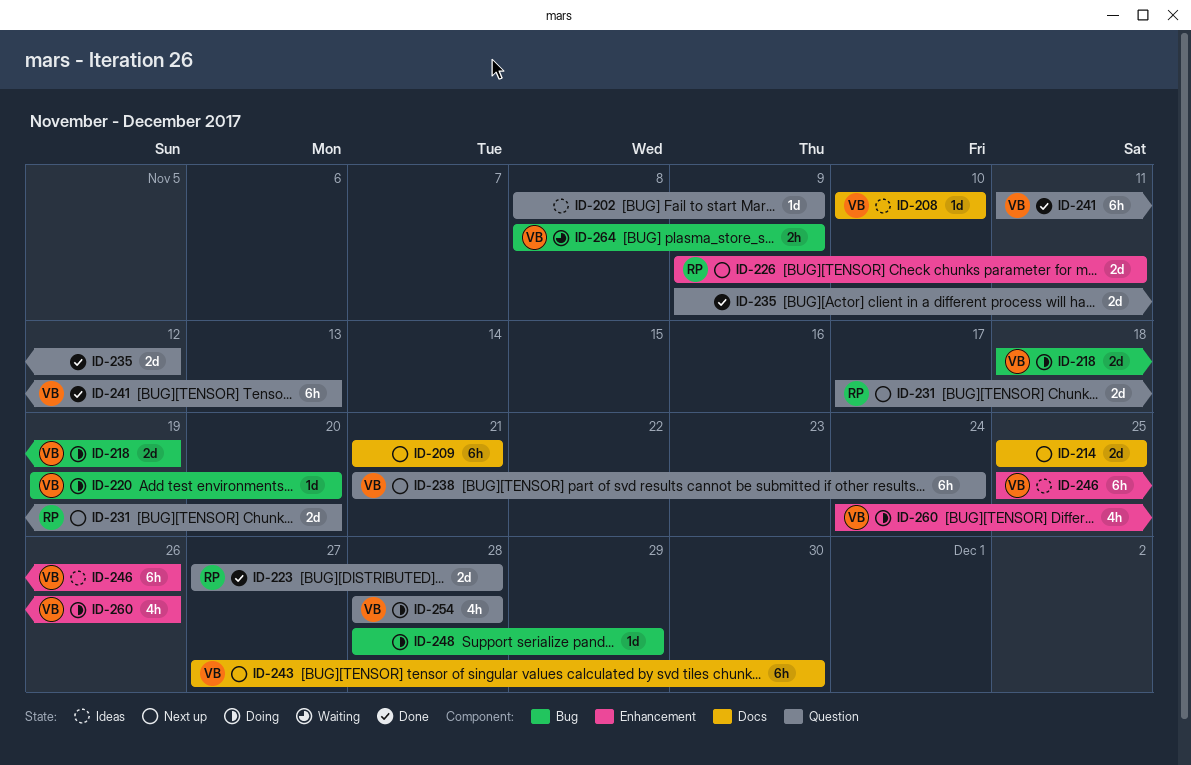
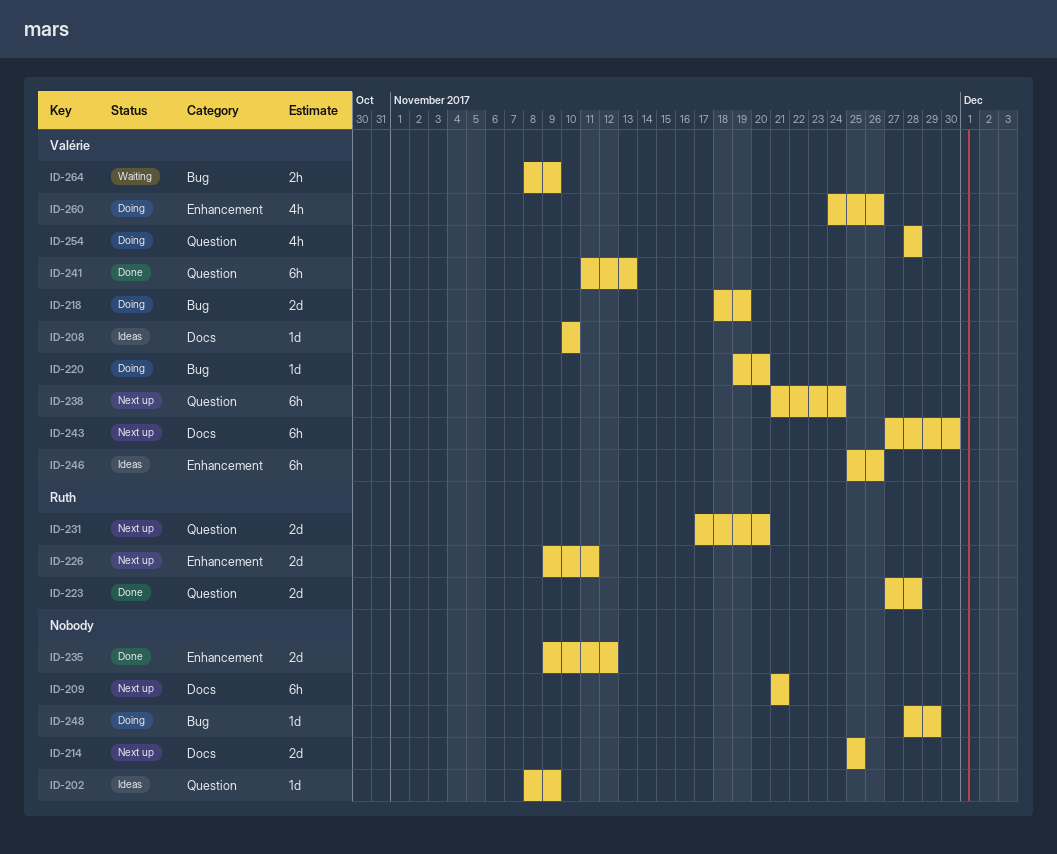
ID-235, label: Question -> Enhancement

